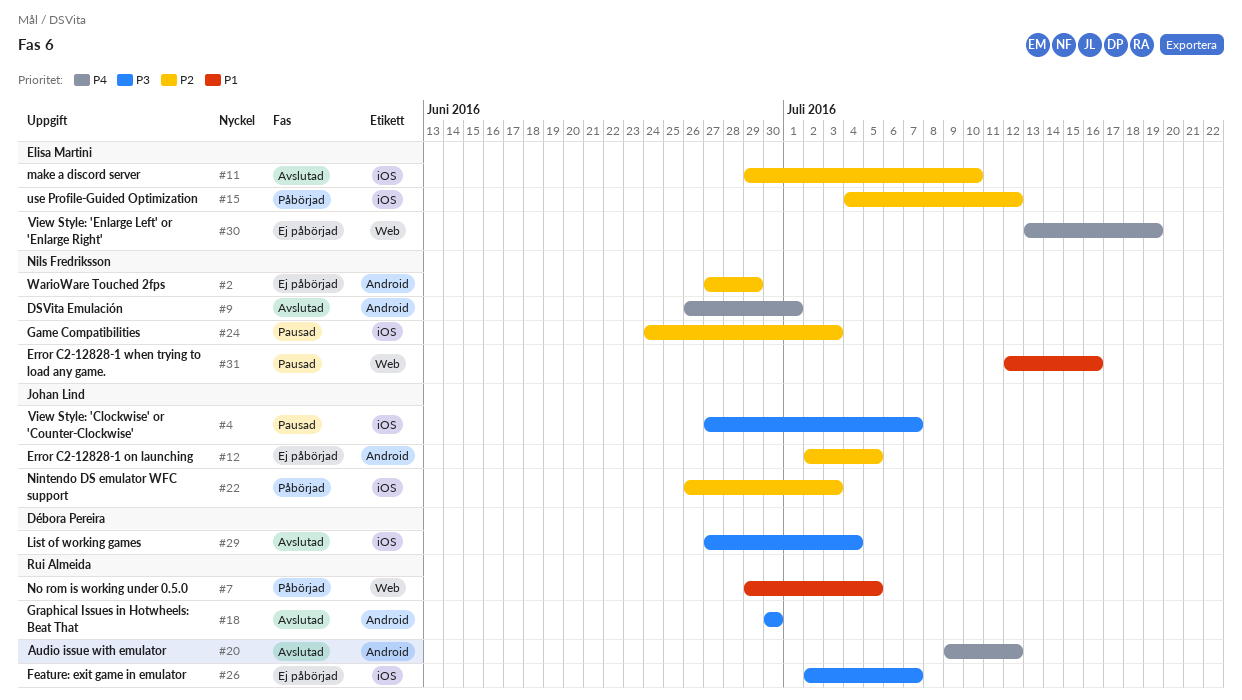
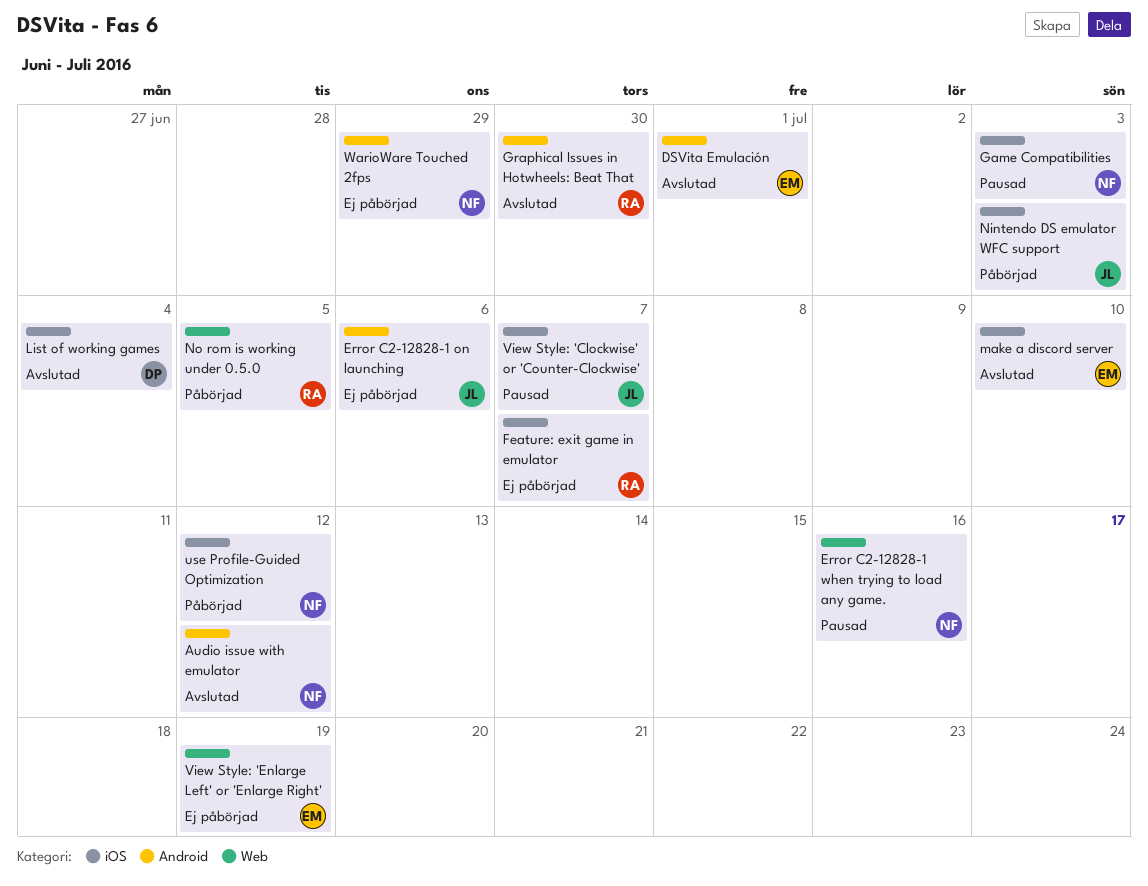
Audio issue with emulator, owner: Rui Almeida -> Nils Fredriksson
DSVita Emulación, owner: Nils Fredriksson -> Elisa Martini
Error C2-12828-1 on launching, due: Jul 5 -> Jul 6
use Profile-Guided Optimization, owner: Elisa Martini -> Nils Fredriksson

